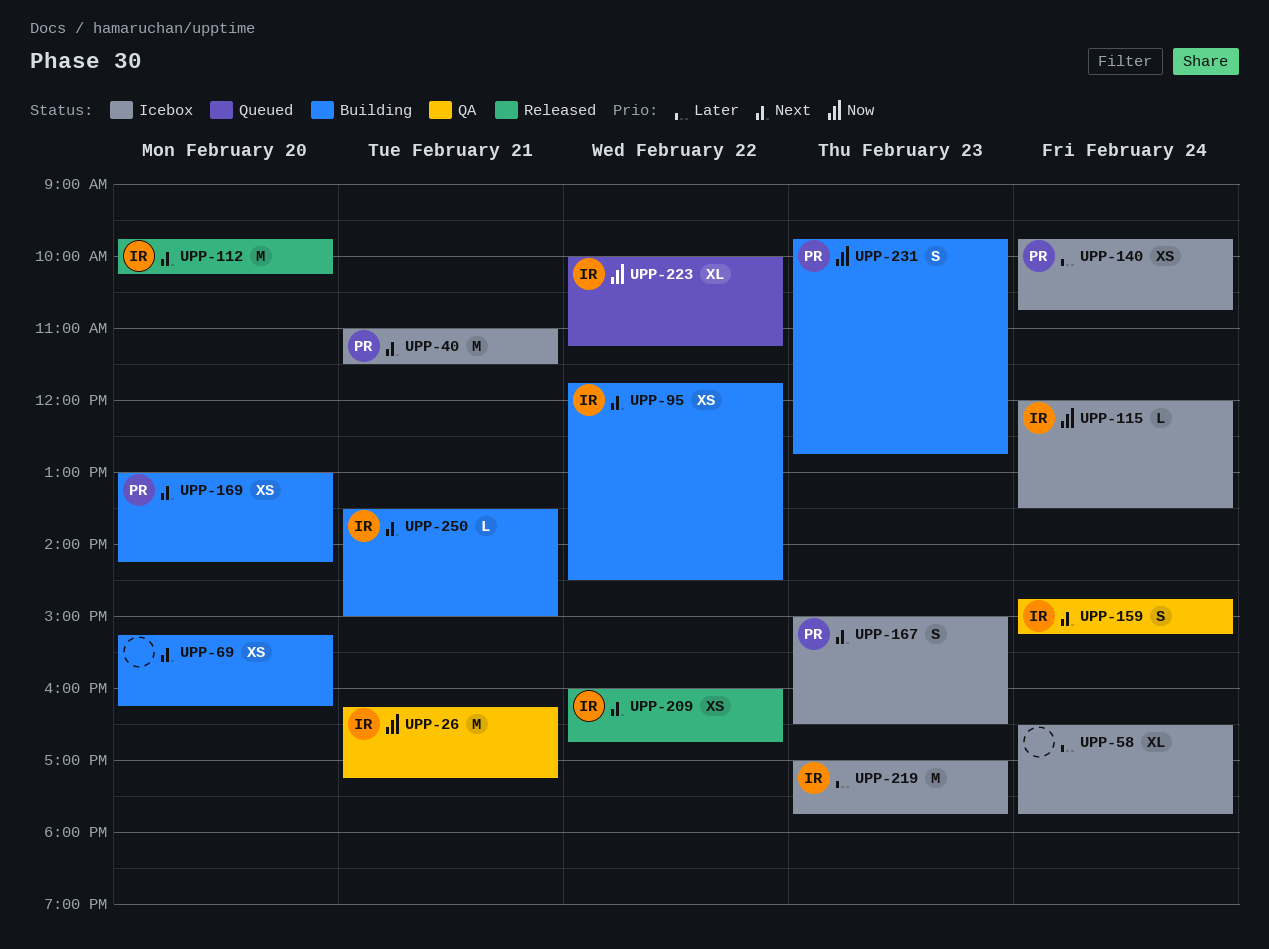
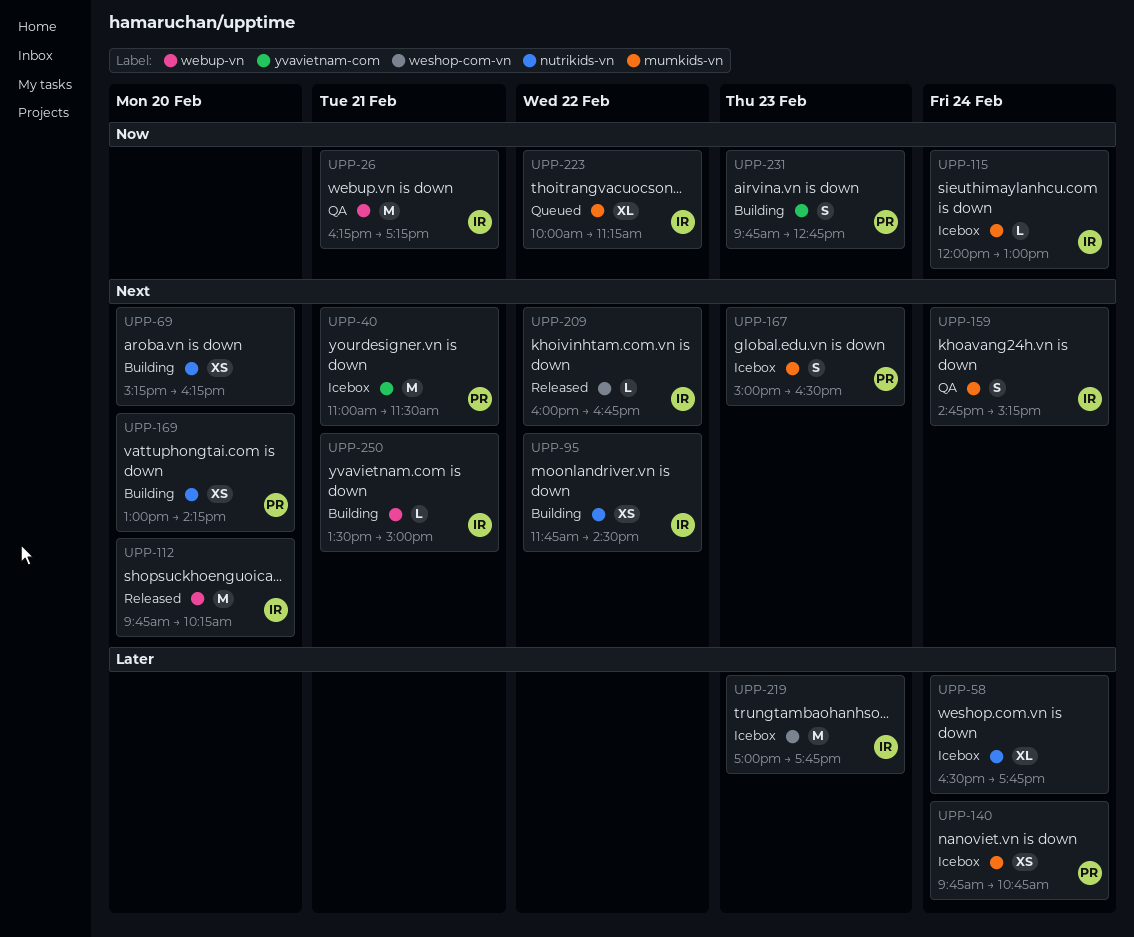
UPP-115, ends: 13:30 -> 13:00
UPP-209, estimate: XS -> L

